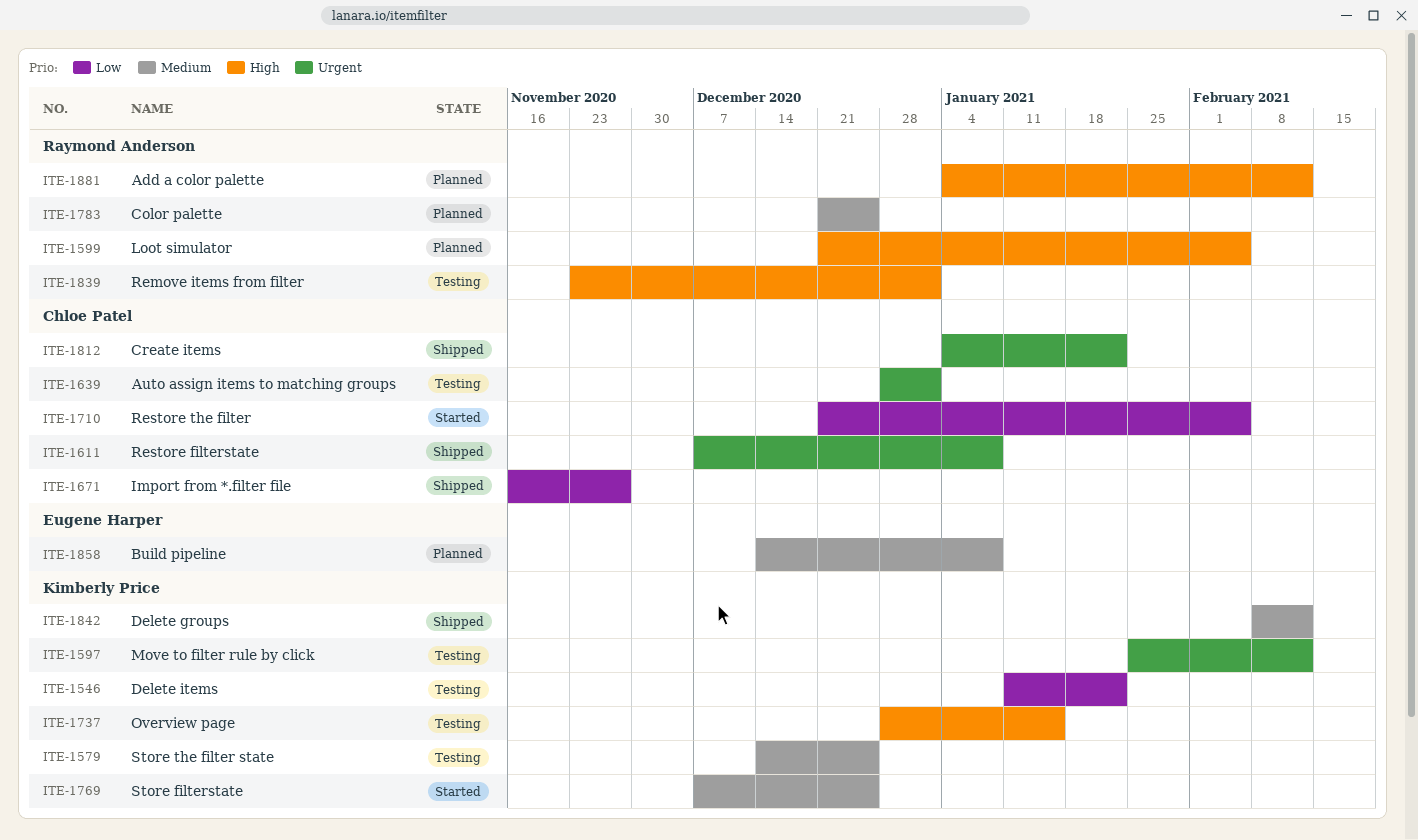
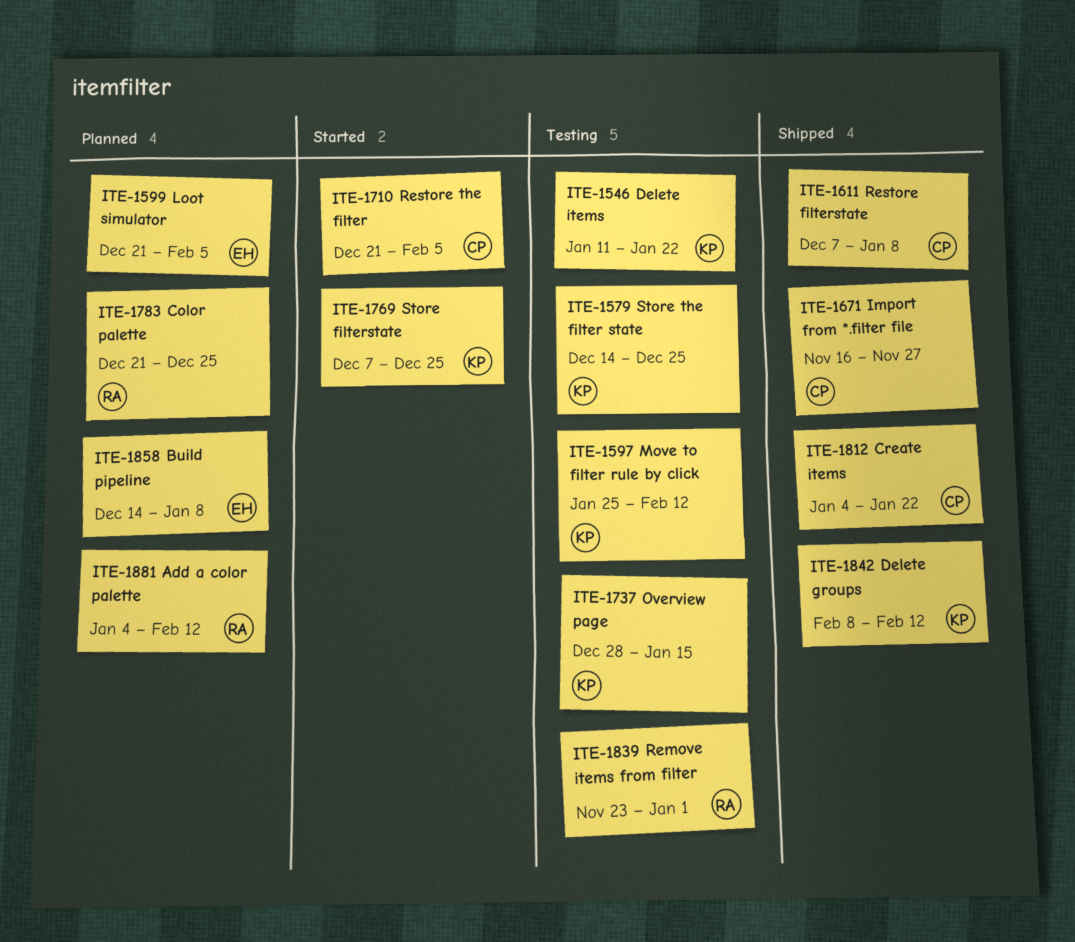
ITE-1599, owner: Raymond Anderson -> Eugene Harper
ITE-1639: present -> none

